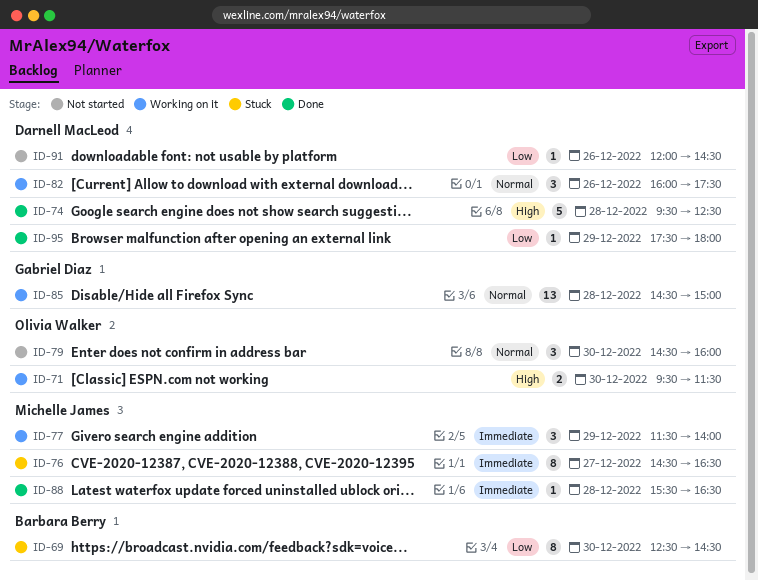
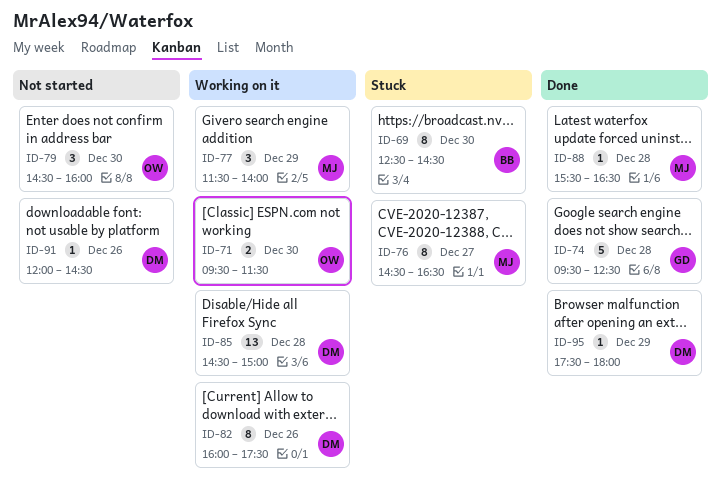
ID-74, owner: Darnell MacLeod -> Gabriel Diaz
ID-82, estimate: 3 -> 8
ID-85, owner: Gabriel Diaz -> Darnell MacLeod

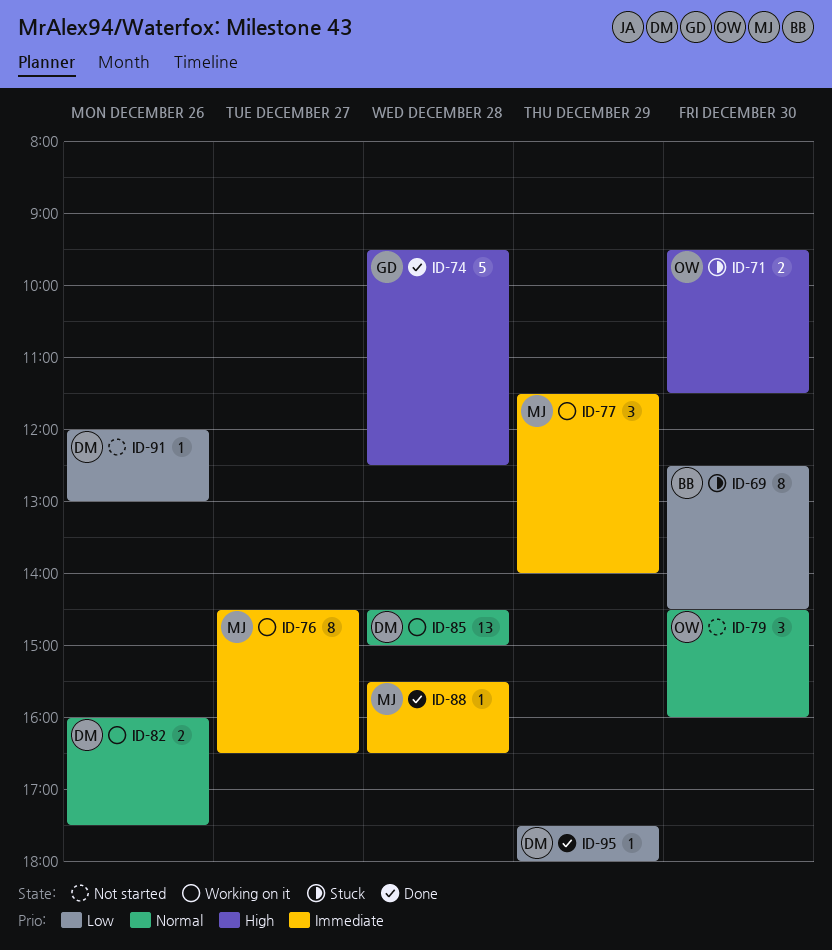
ID-71, status: Working on it -> Stuck
ID-76, status: Stuck -> Working on it
ID-82, estimate: 8 -> 2
ID-91, ends: 14:30 -> 13:00

